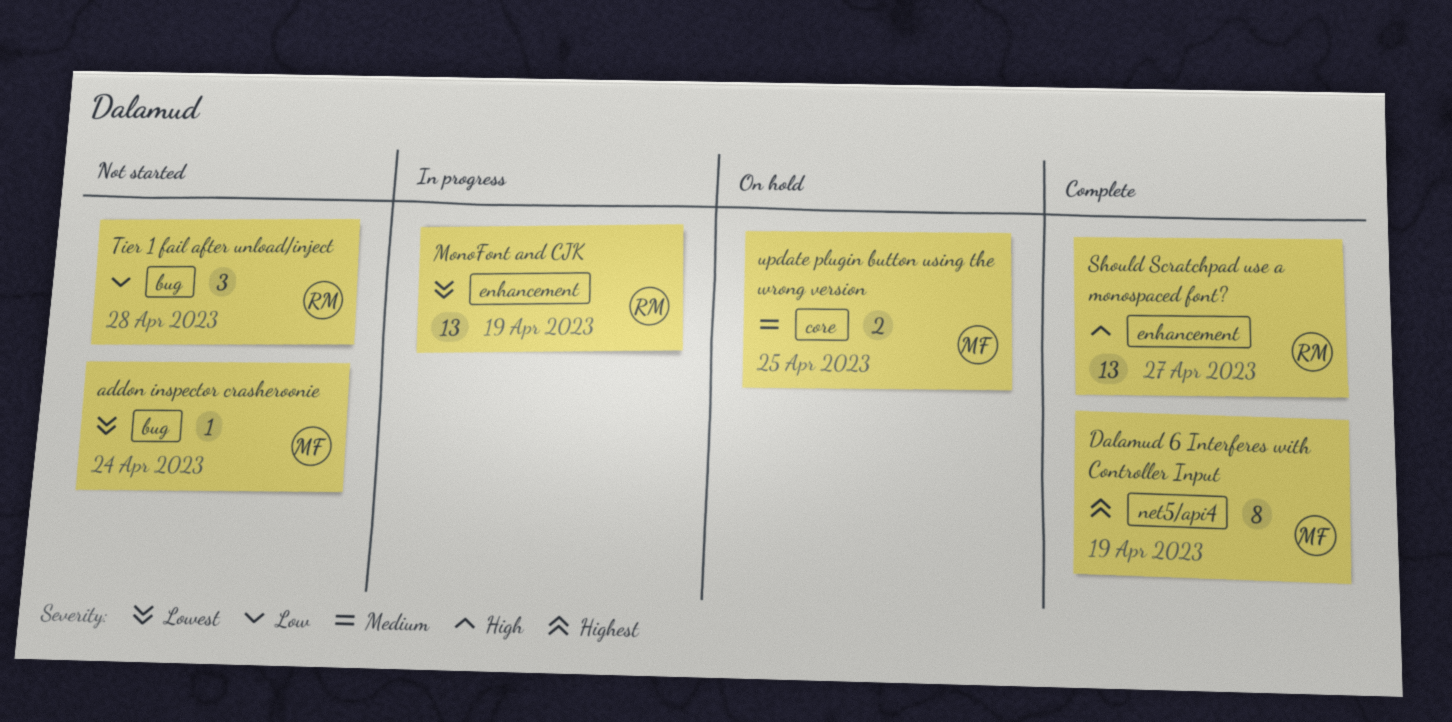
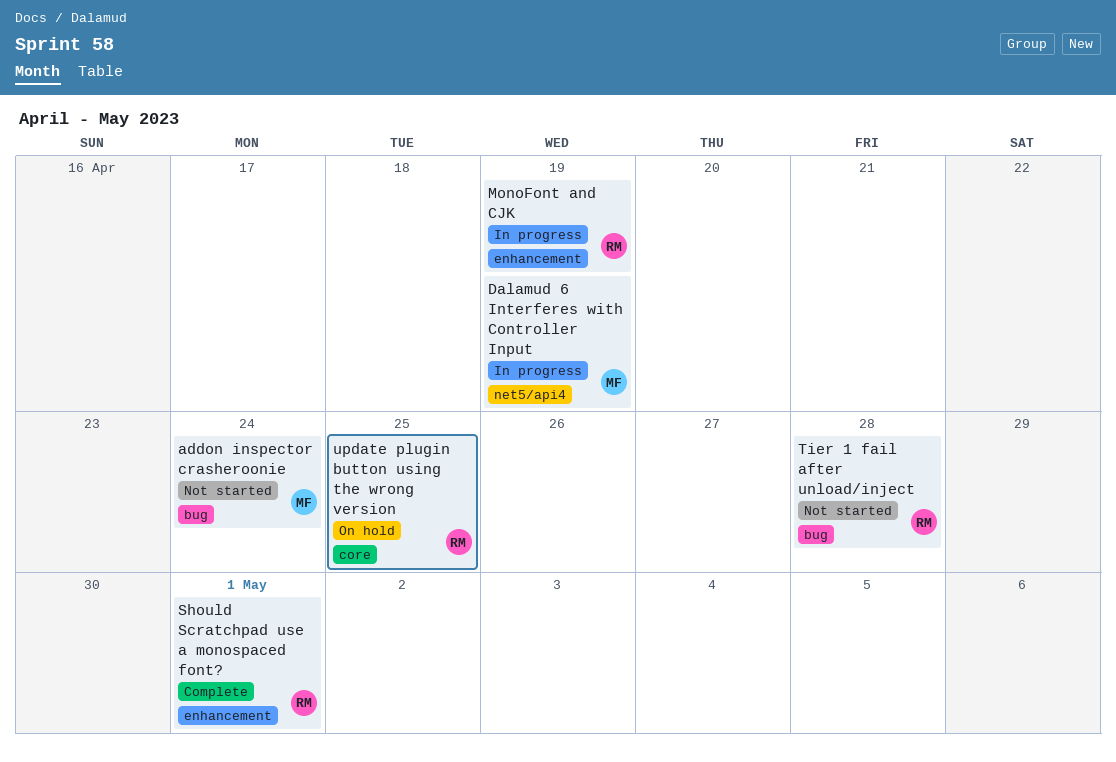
Dalamud 6 Interferes with Controller Input, status: Complete -> In progress
Should Scratchpad use a monospaced font?, due: Apr 27 -> May 1
update plugin button using the wrong version, owner: MF -> RM

